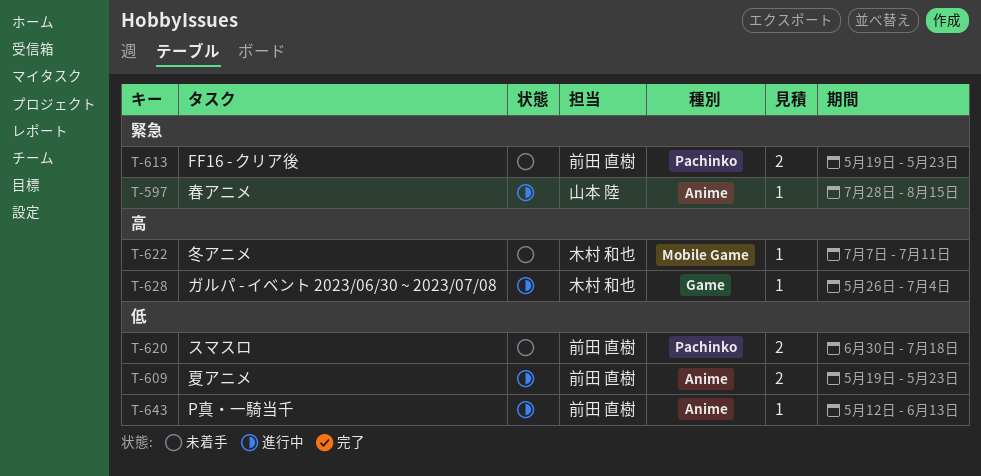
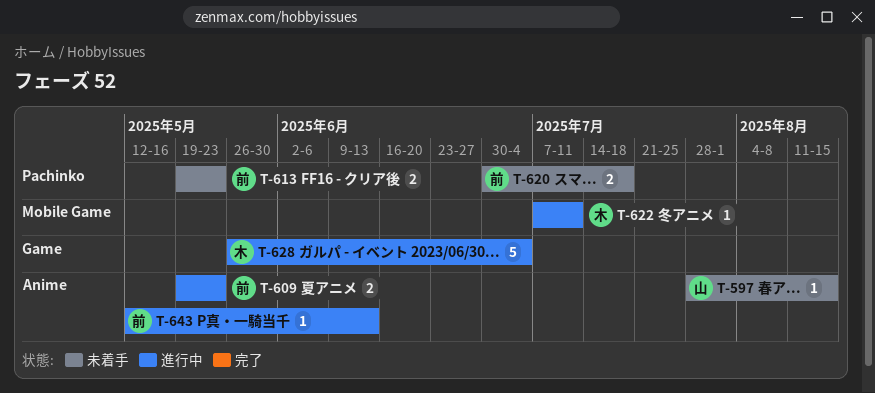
T-597, status: 進行中 -> 未着手
T-622, status: 未着手 -> 進行中
T-628, estimate: 1 -> 5

